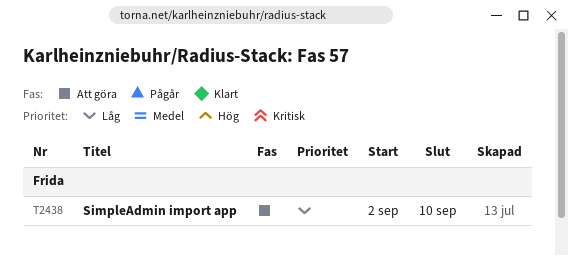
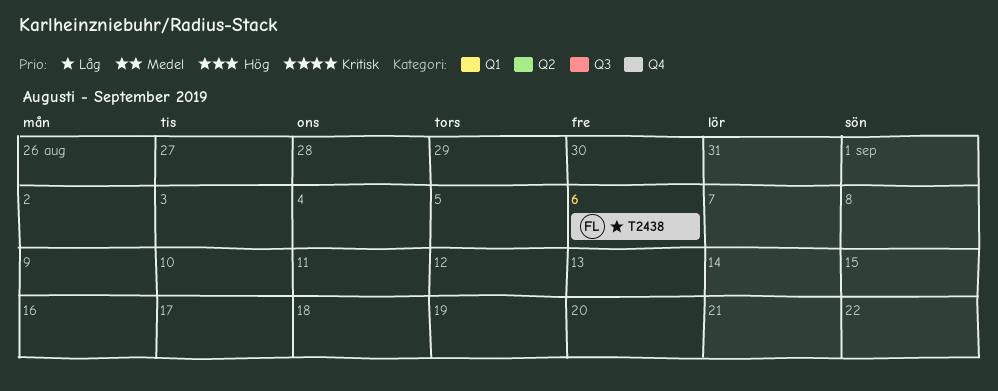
T2438, start: Sep 2 -> Sep 6
T2438, due: Sep 10 -> Sep 6

